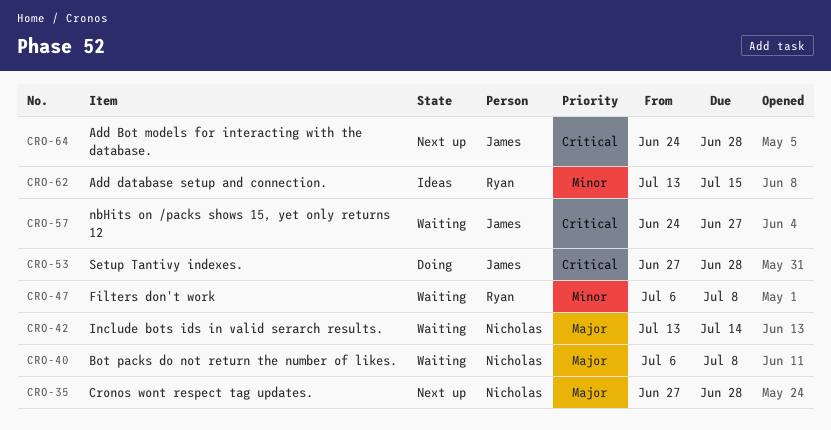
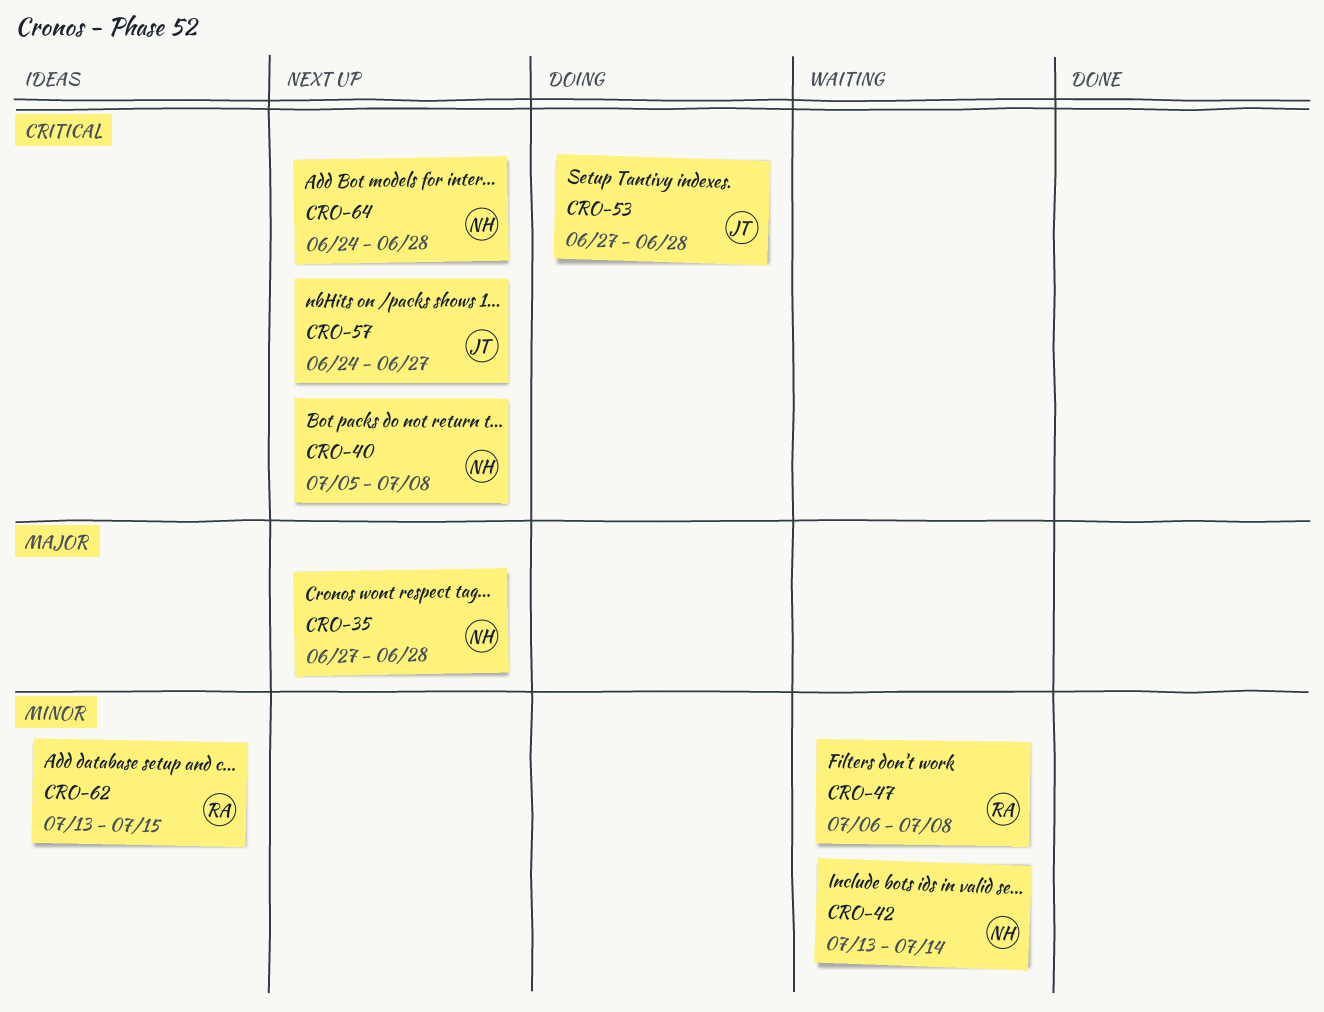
CRO-40, status: Waiting -> Next up
CRO-40, priority: Major -> Critical
CRO-40, start: Jul 6 -> Jul 5
CRO-42, priority: Major -> Minor
CRO-57, status: Waiting -> Next up
CRO-64, owner: James -> Nicholas

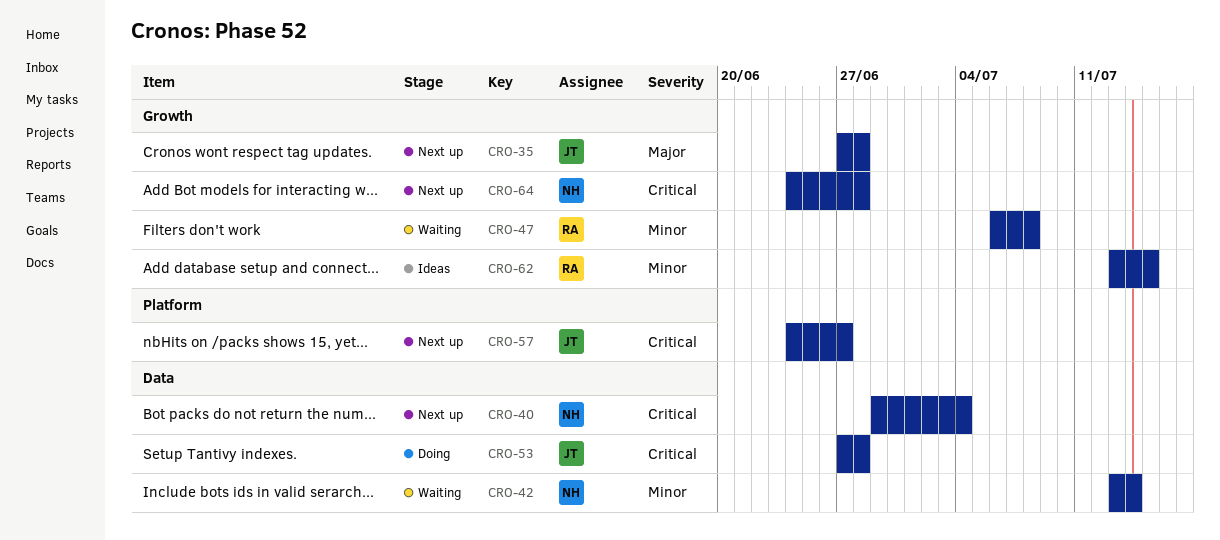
CRO-35, owner: NH -> JT
CRO-40, start: Jul 5 -> Jun 29
CRO-40, due: Jul 8 -> Jul 4

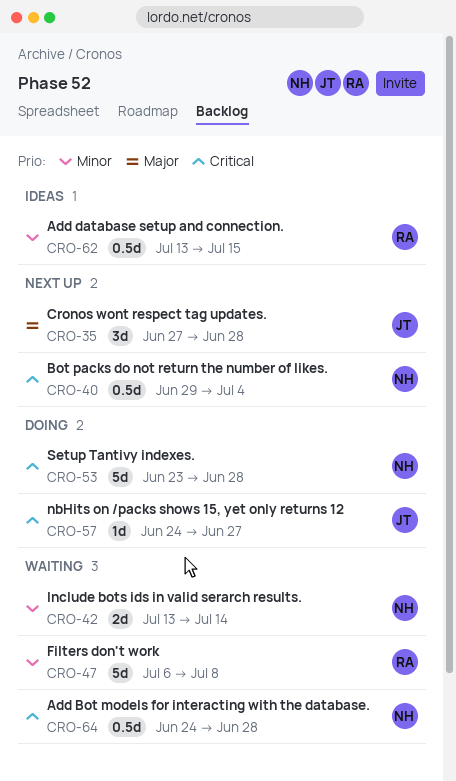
CRO-53, owner: JT -> NH
CRO-53, start: Jun 27 -> Jun 23
CRO-57, status: Next up -> Doing
CRO-64, status: Next up -> Waiting

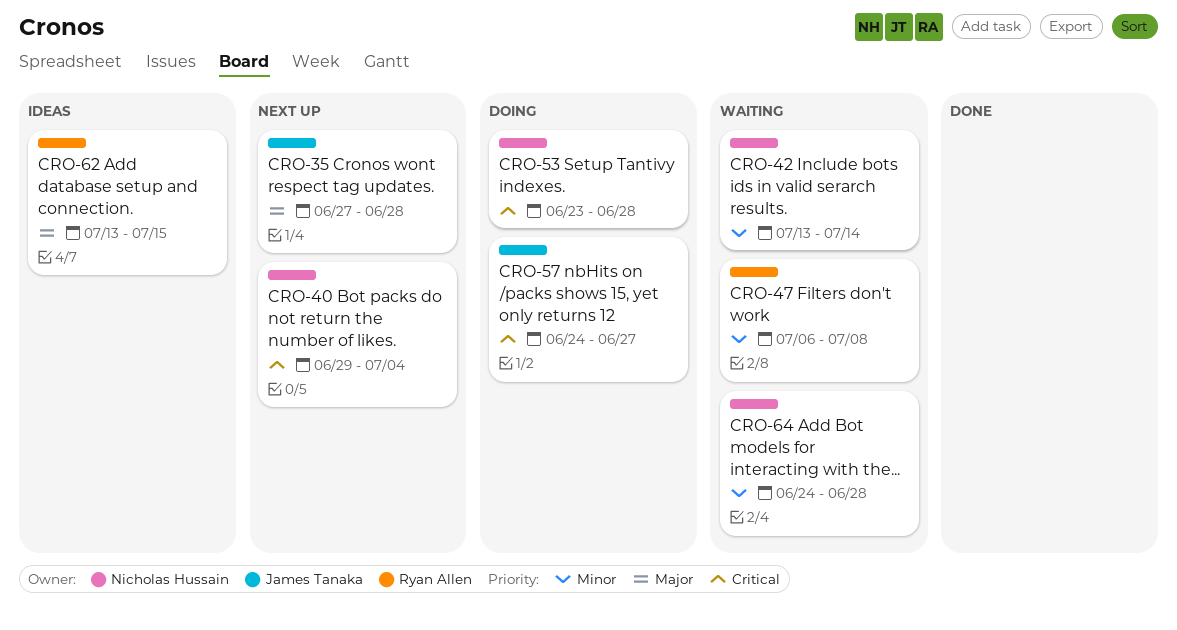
CRO-62, priority: Minor -> Major
CRO-64, priority: Critical -> Minor

